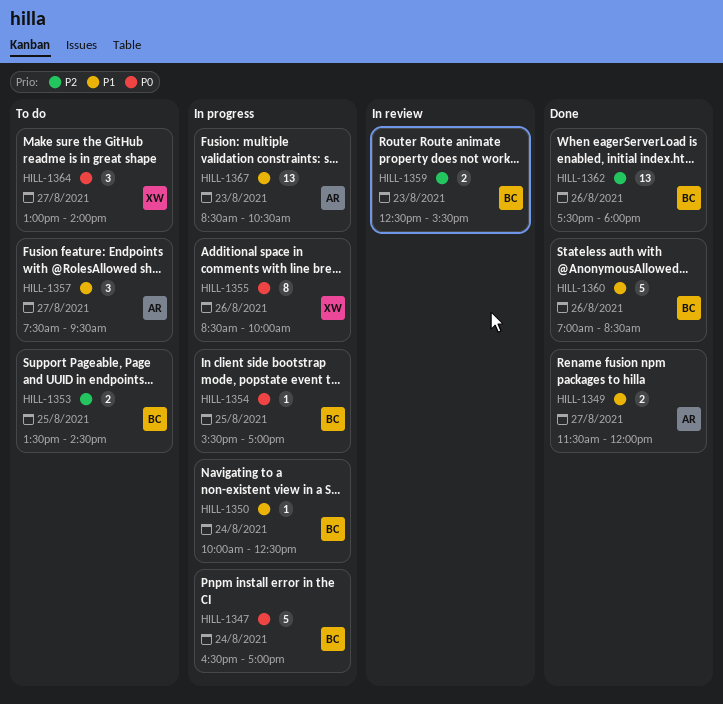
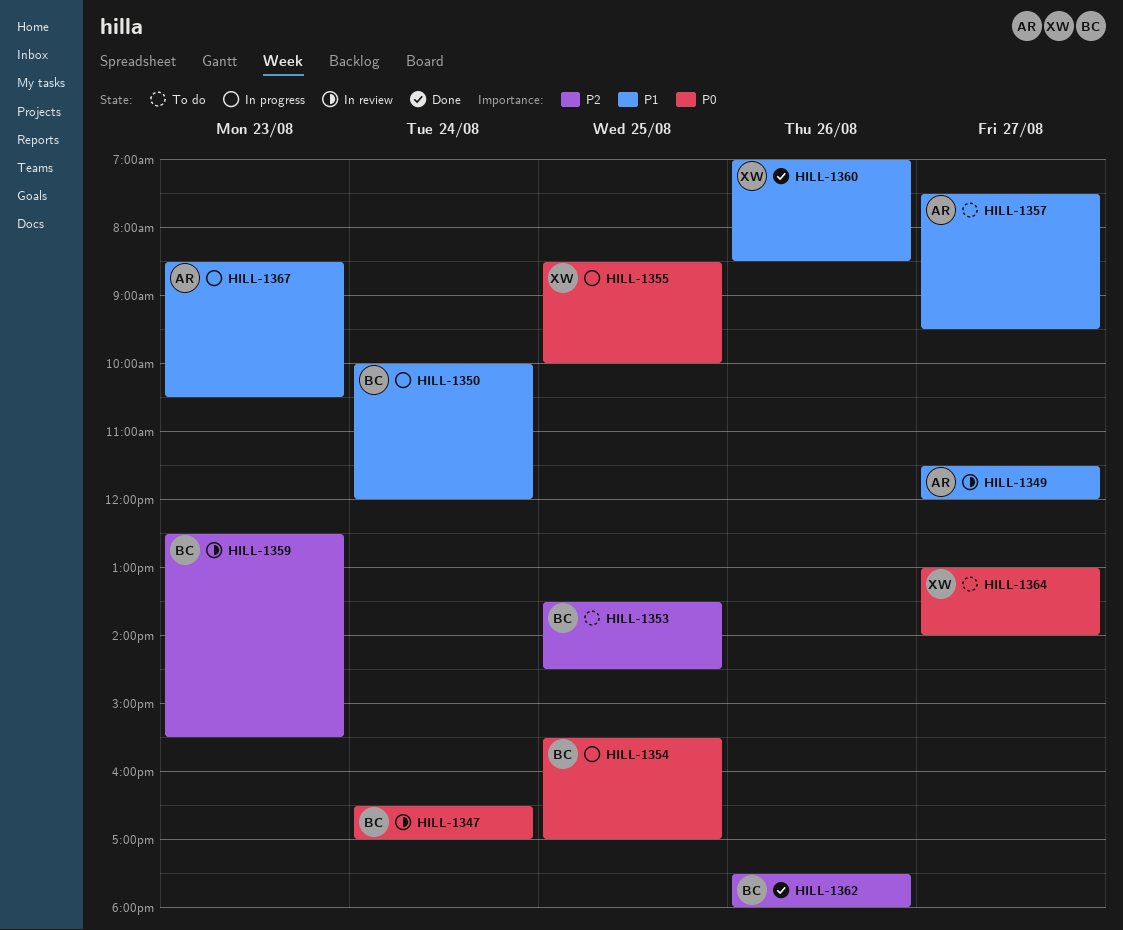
HILL-1347, status: In progress -> In review
HILL-1349, status: Done -> In review
HILL-1350, ends: 12:30 -> 12:00
HILL-1355, day: Aug 26 -> Aug 25
HILL-1360, owner: BC -> XW

